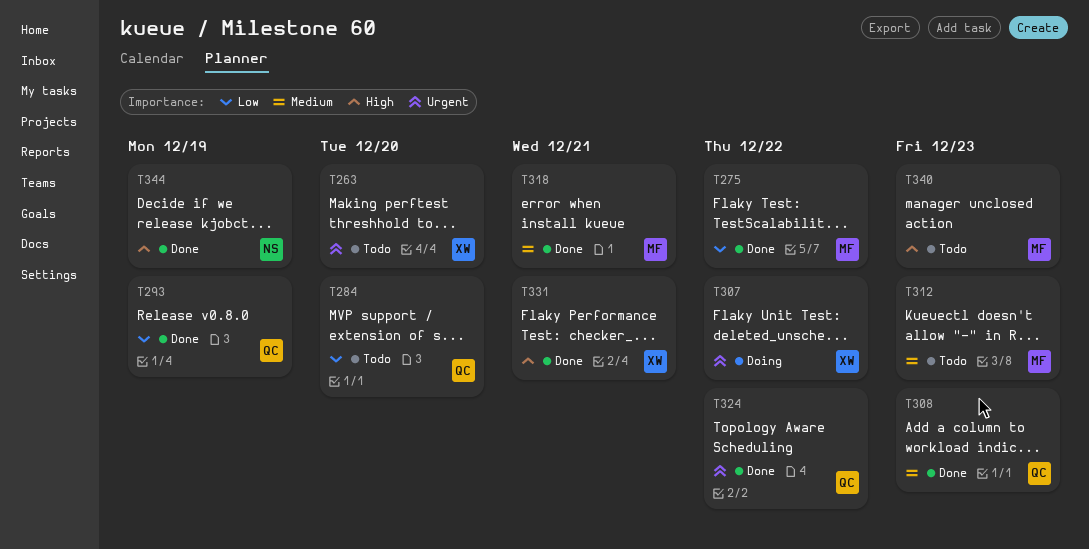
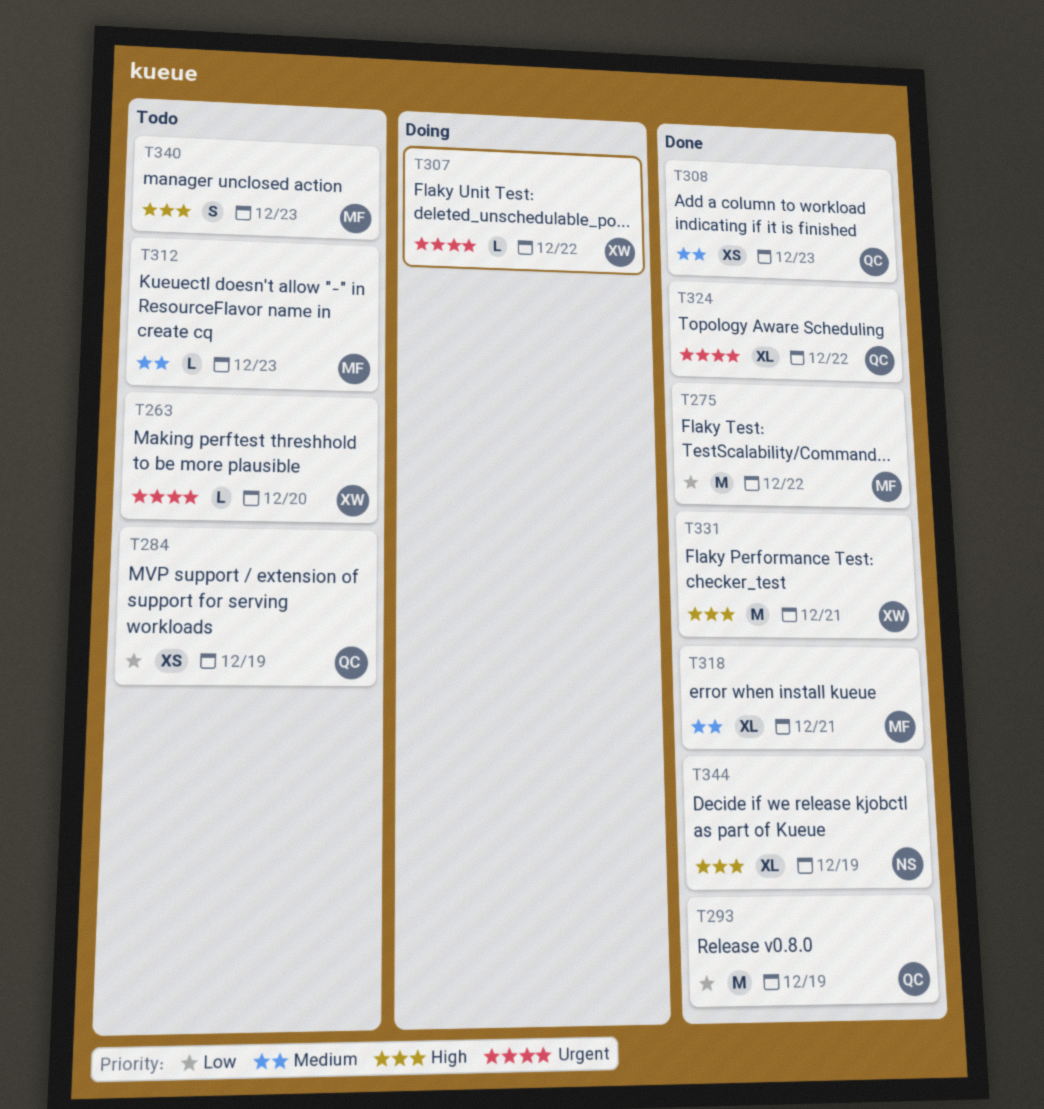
T284, due: Dec 20 -> Dec 19

